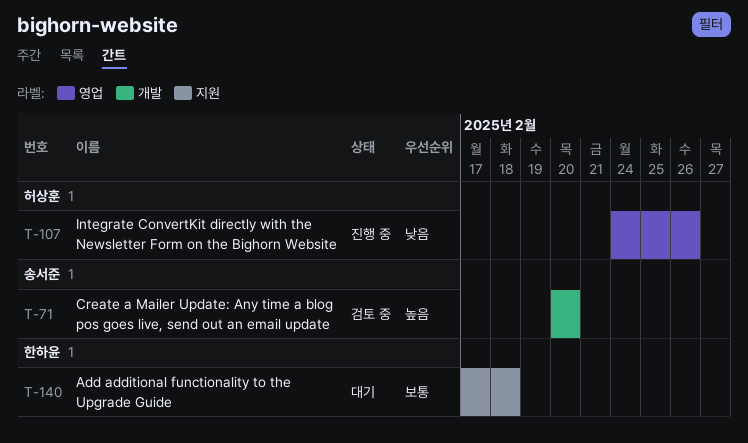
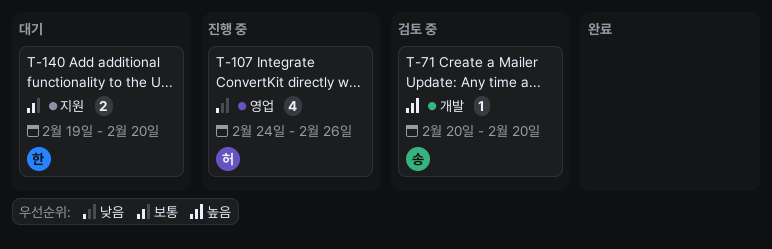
T-140, start: Feb 17 -> Feb 19
T-140, due: Feb 18 -> Feb 20

